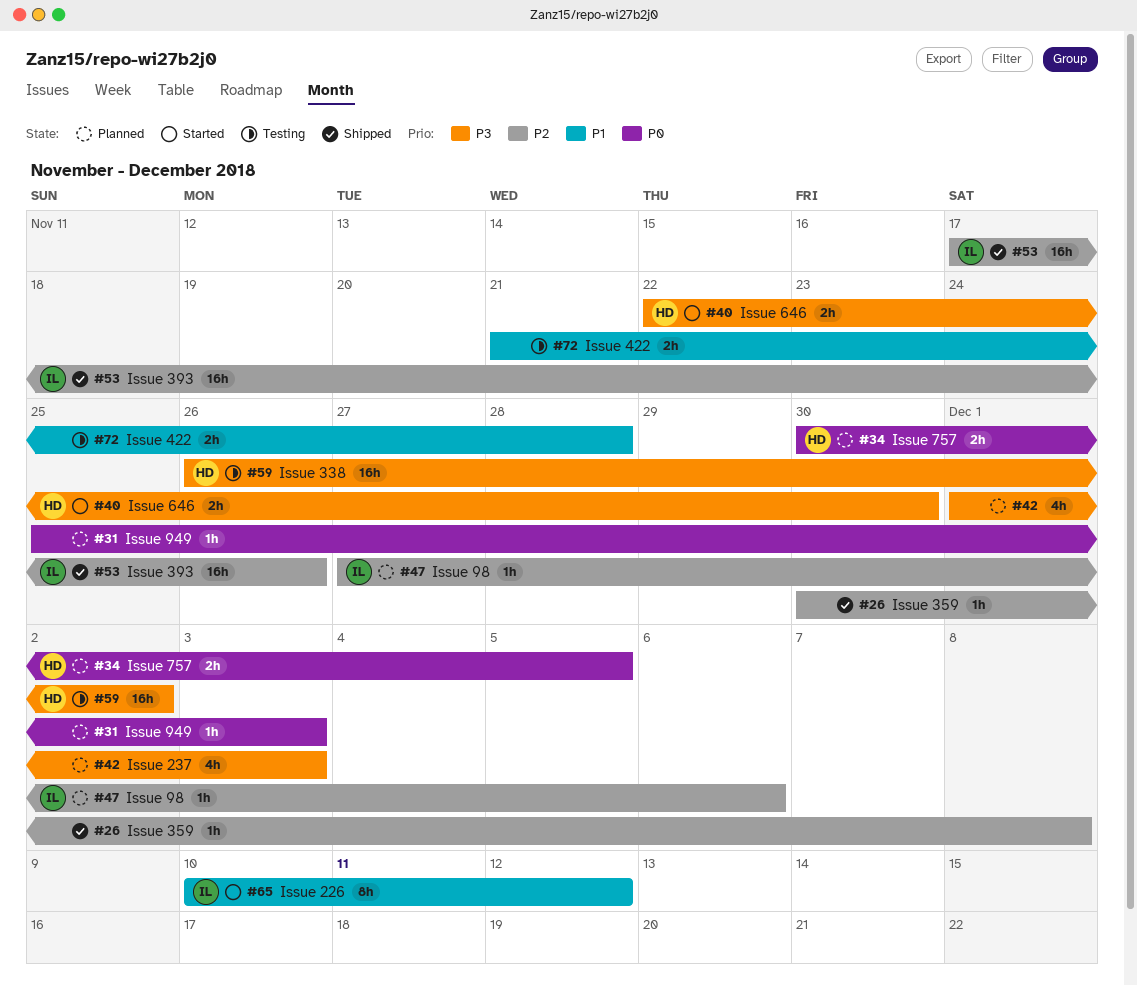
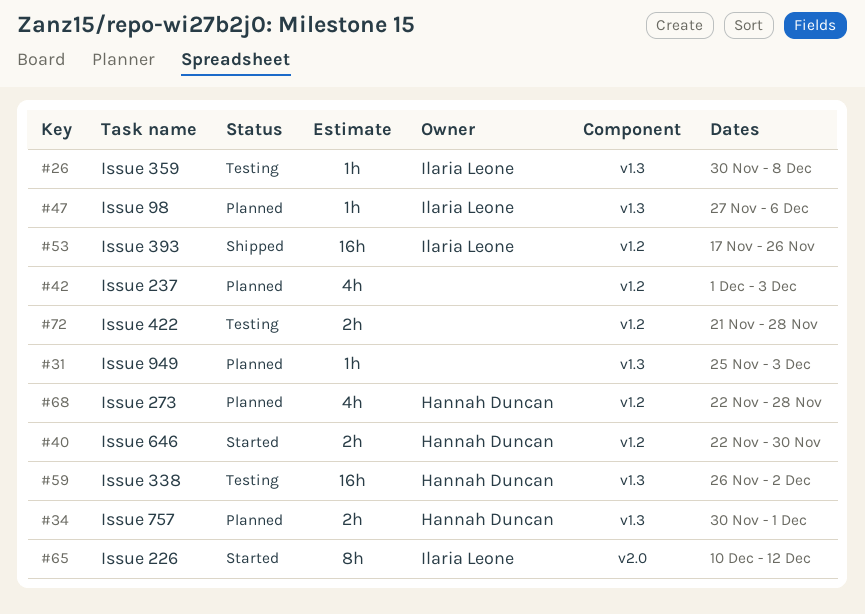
#26, status: Shipped -> Testing
#26, owner: none -> Ilaria Leone
#34, due: Dec 5 -> Dec 1
#68: none -> present

